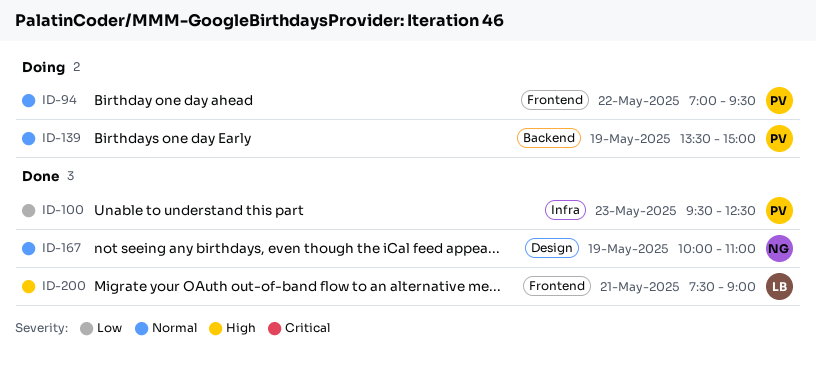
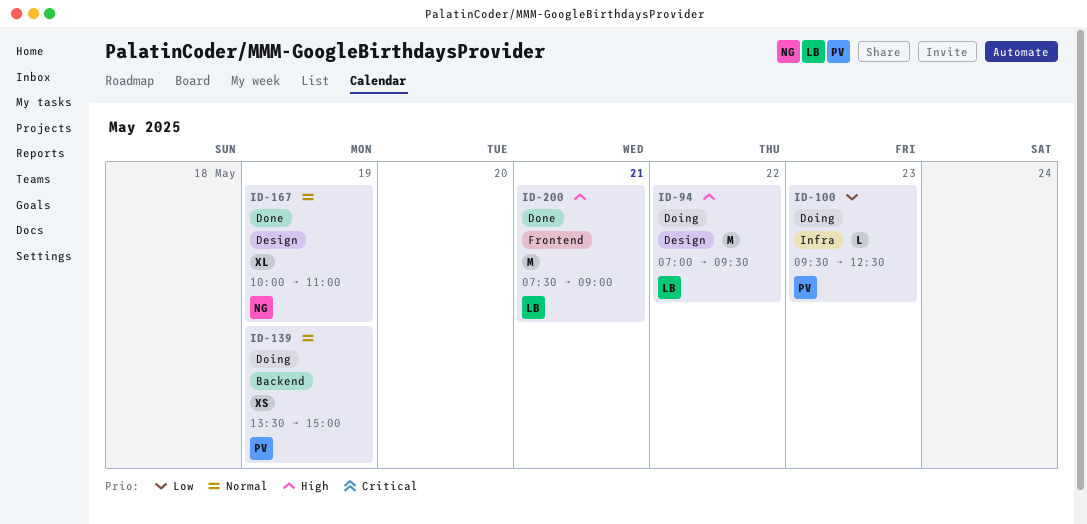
ID-94, owner: PV -> LB
ID-94, priority: Normal -> High
ID-94, label: Frontend -> Design
ID-100, status: Done -> Doing

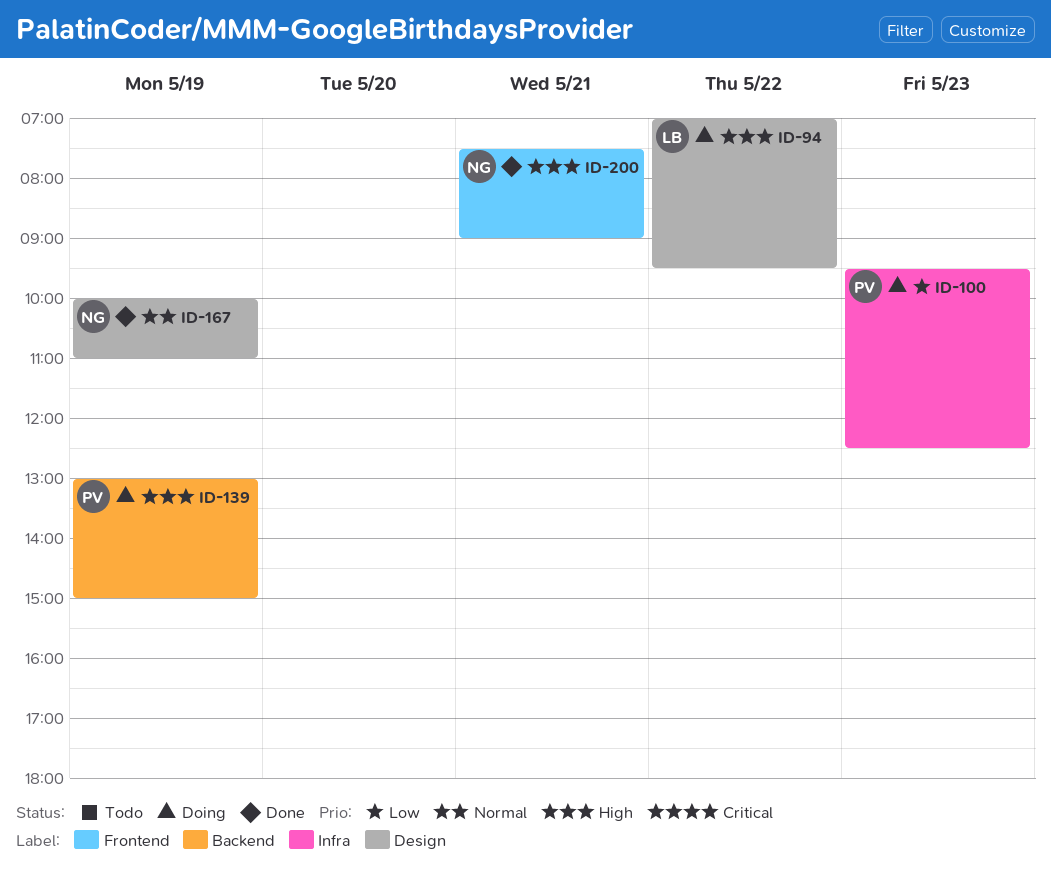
ID-139, priority: Normal -> High
ID-139, begins: 13:30 -> 13:00
ID-200, owner: LB -> NG

